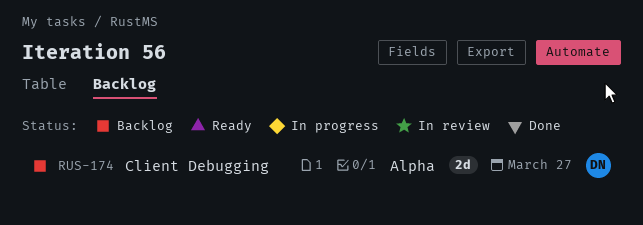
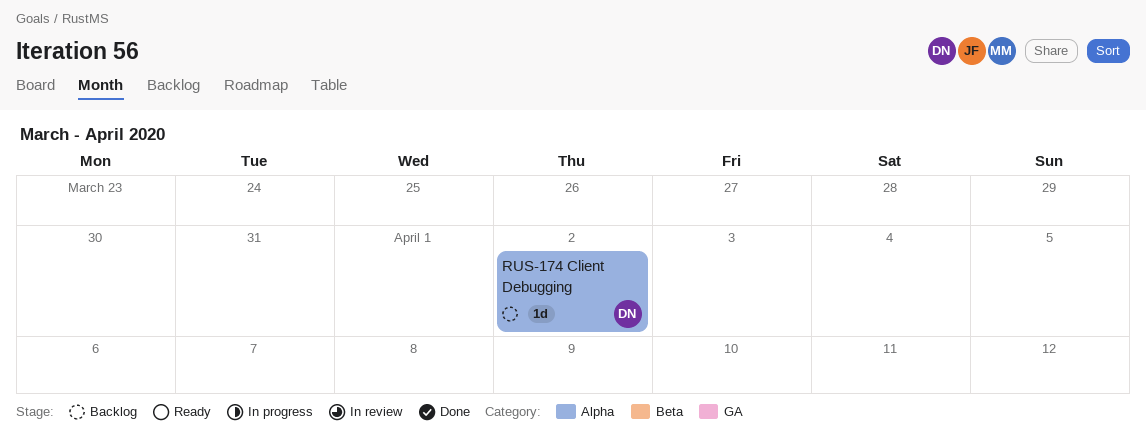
RUS-174, estimate: 2d -> 1d
RUS-174, due: Mar 27 -> Apr 2

